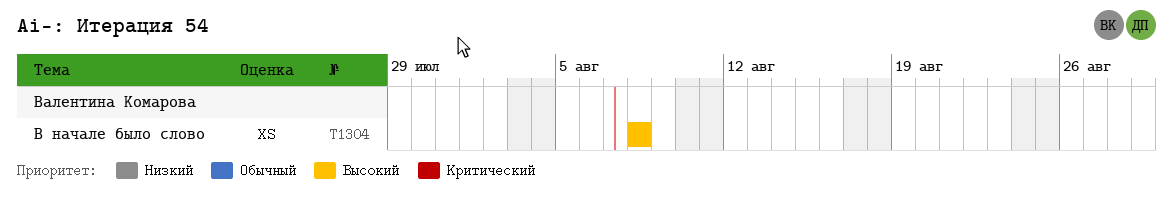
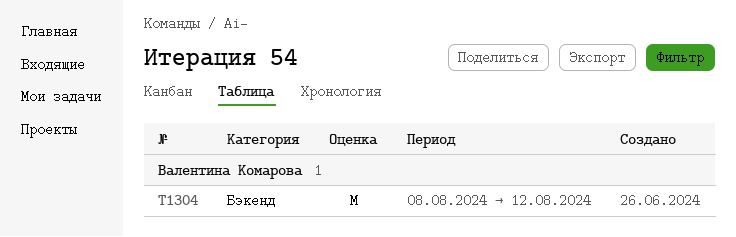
T1304, estimate: XS -> M
T1304, due: Aug 8 -> Aug 12

